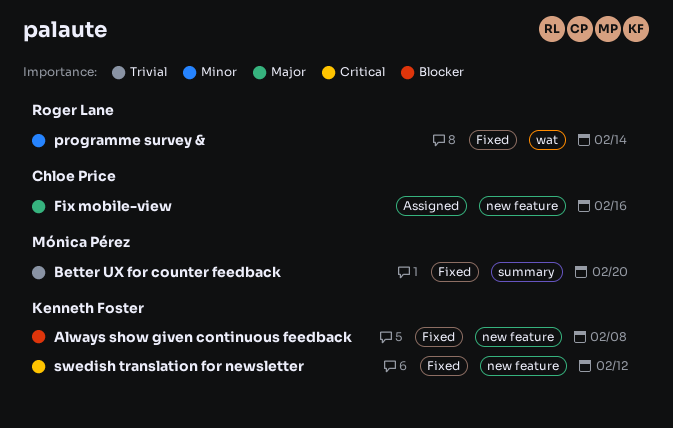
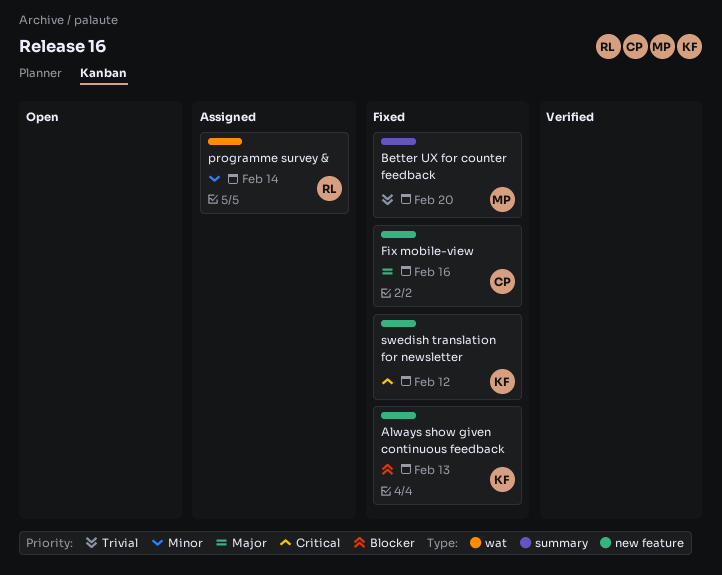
Always show given continuous feedback, due: Feb 8 -> Feb 13
Fix mobile-view, status: Assigned -> Fixed
programme survey &, status: Fixed -> Assigned

